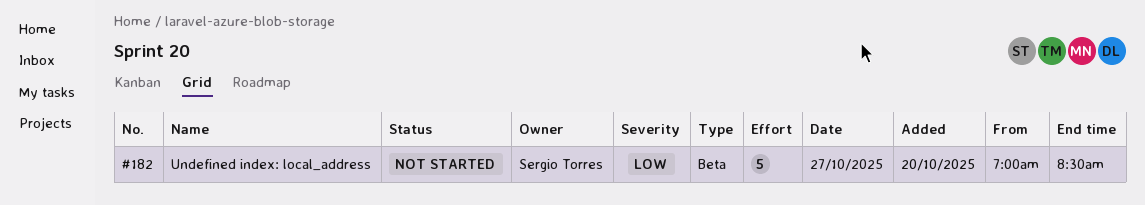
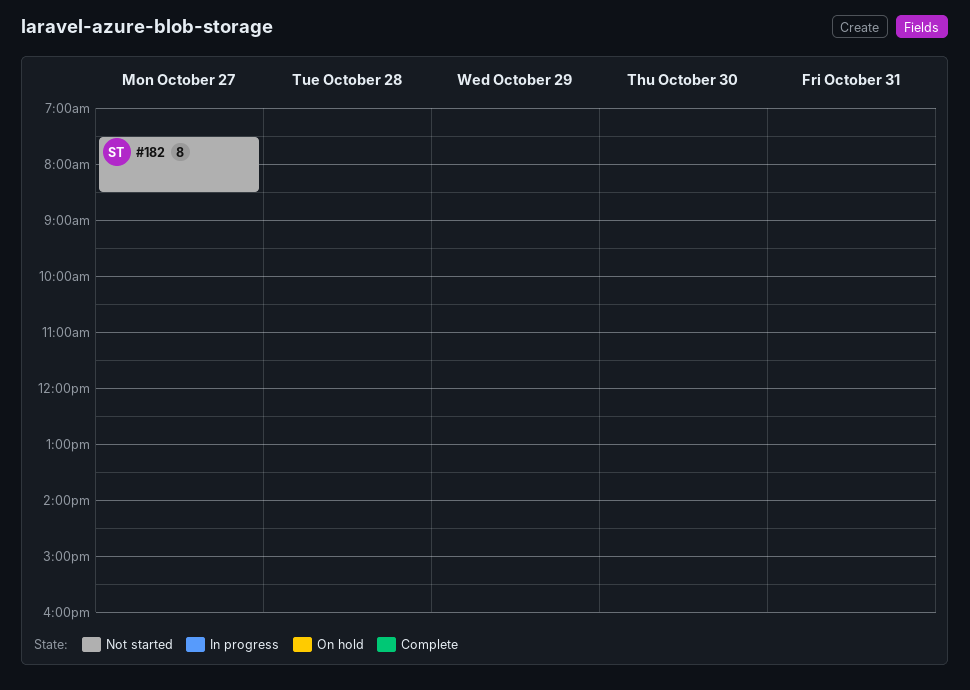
#182, estimate: 5 -> 8
#182, begins: 07:00 -> 07:30

